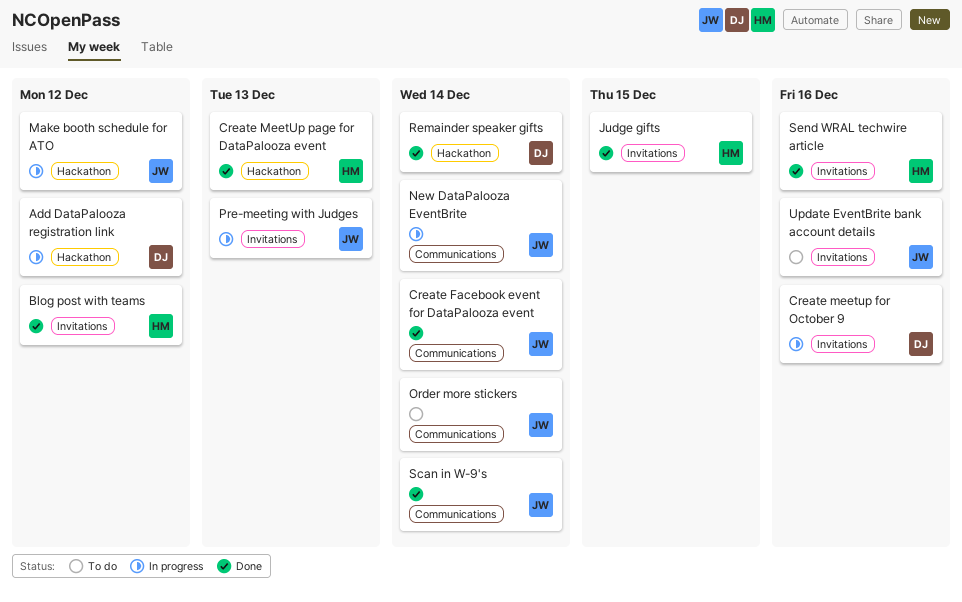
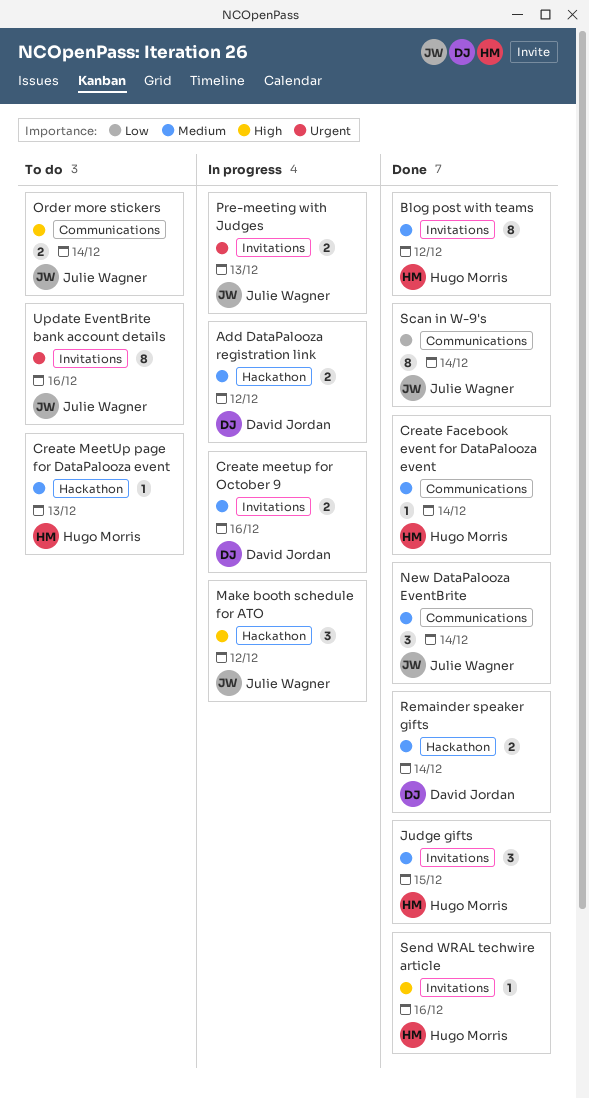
Create Facebook event for DataPalooza event, owner: Julie Wagner -> Hugo Morris
Create MeetUp page for DataPalooza event, status: Done -> To do
New DataPalooza EventBrite, status: In progress -> Done

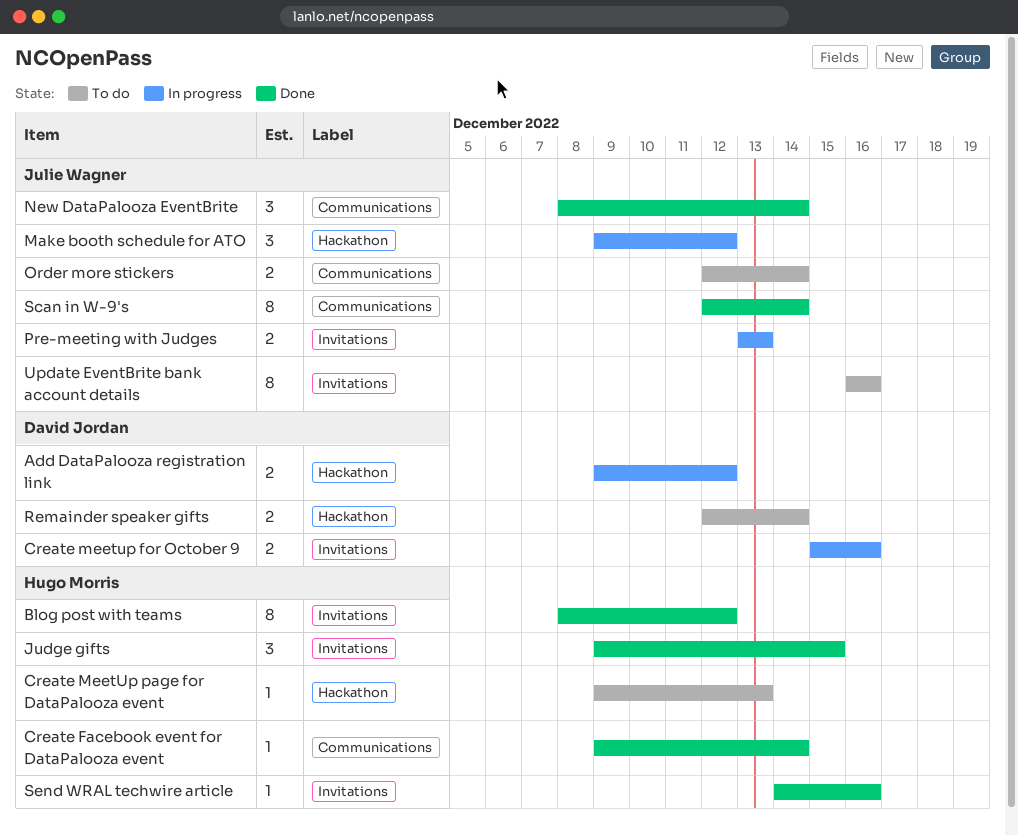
Remainder speaker gifts, status: Done -> To do

